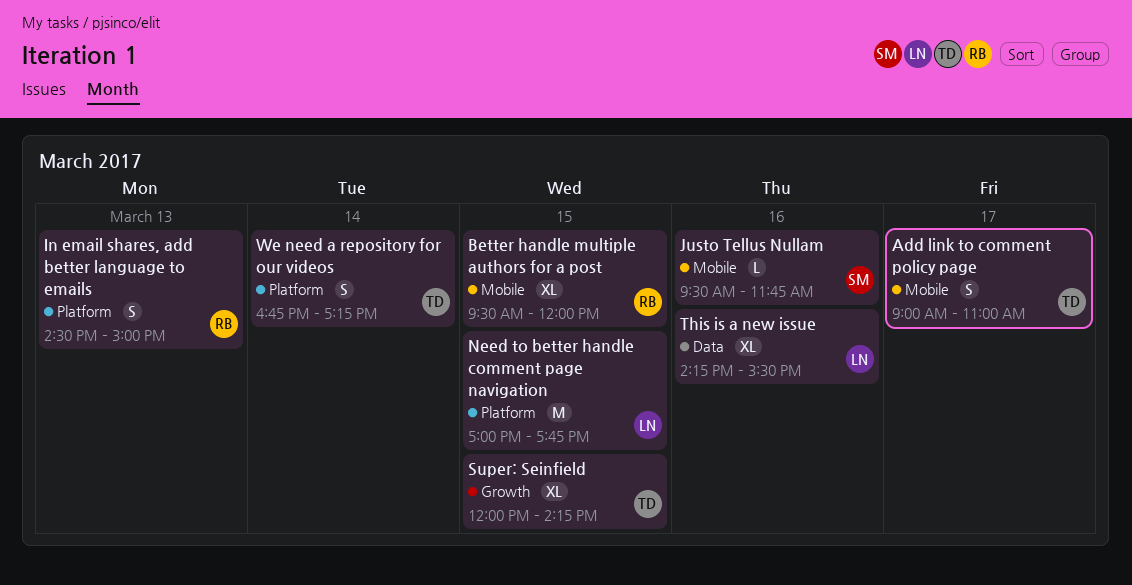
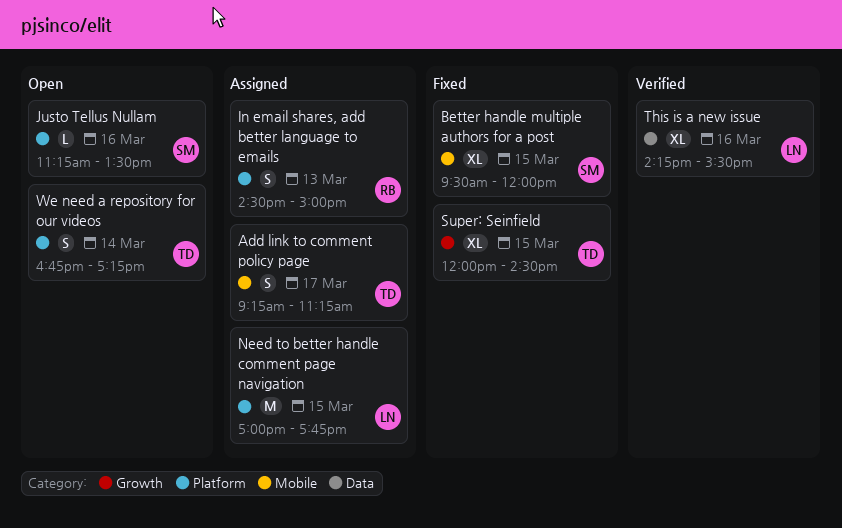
Add link to comment policy page, begins: 09:00 -> 09:15
Add link to comment policy page, ends: 11:00 -> 11:15
Better handle multiple authors for a post, owner: RB -> SM
Justo Tellus Nullam, label: Mobile -> Platform
Justo Tellus Nullam, begins: 09:30 -> 11:15
Justo Tellus Nullam, ends: 11:45 -> 13:30
Super: Seinfield, ends: 14:15 -> 14:30

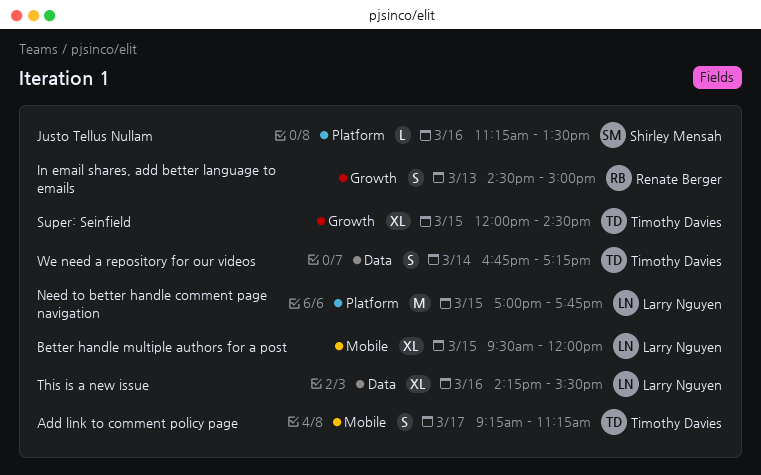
Better handle multiple authors for a post, owner: Shirley Mensah -> Larry Nguyen
In email shares, add better language to emails, label: Platform -> Growth
We need a repository for our videos, label: Platform -> Data

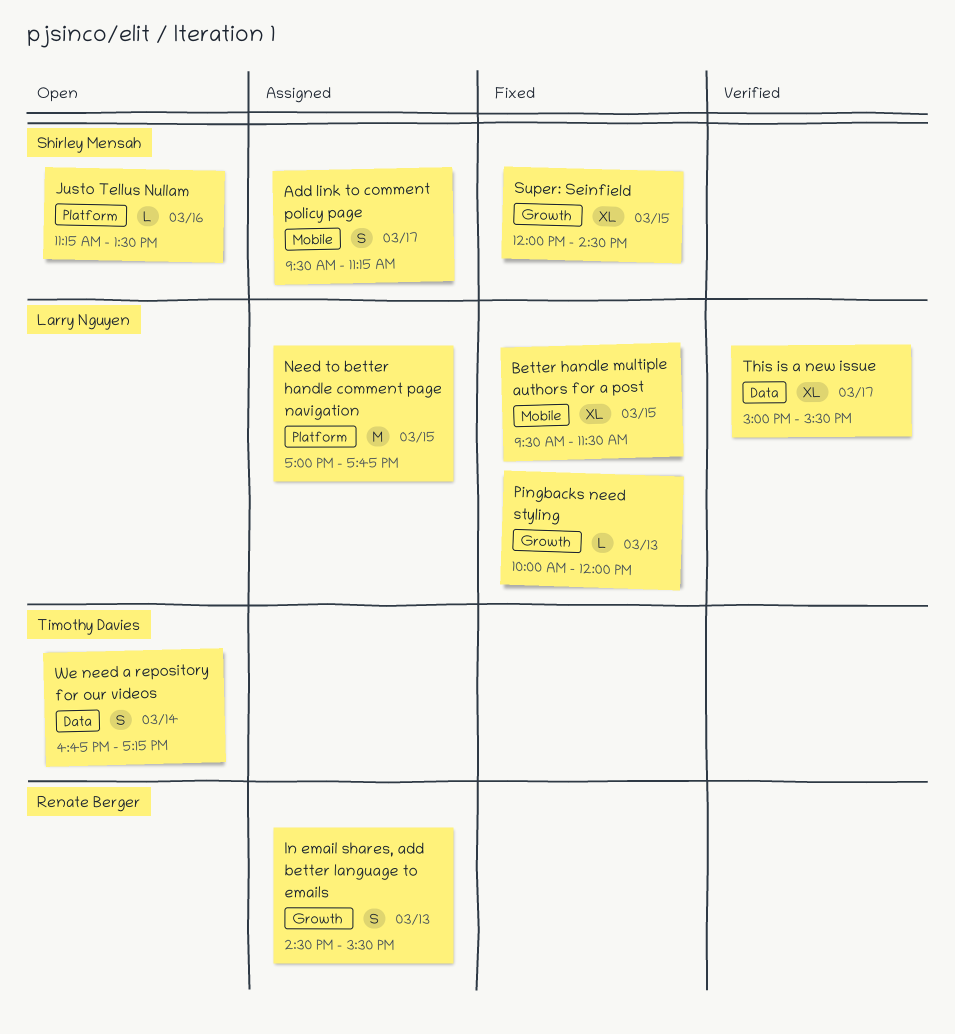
Add link to comment policy page, owner: Timothy Davies -> Shirley Mensah
Add link to comment policy page, begins: 09:15 -> 09:30
Better handle multiple authors for a post, ends: 12:00 -> 11:30
In email shares, add better language to emails, ends: 15:00 -> 15:30
Pingbacks need styling: none -> present
Super: Seinfield, owner: Timothy Davies -> Shirley Mensah
This is a new issue, day: Mar 16 -> Mar 17
This is a new issue, begins: 14:15 -> 15:00

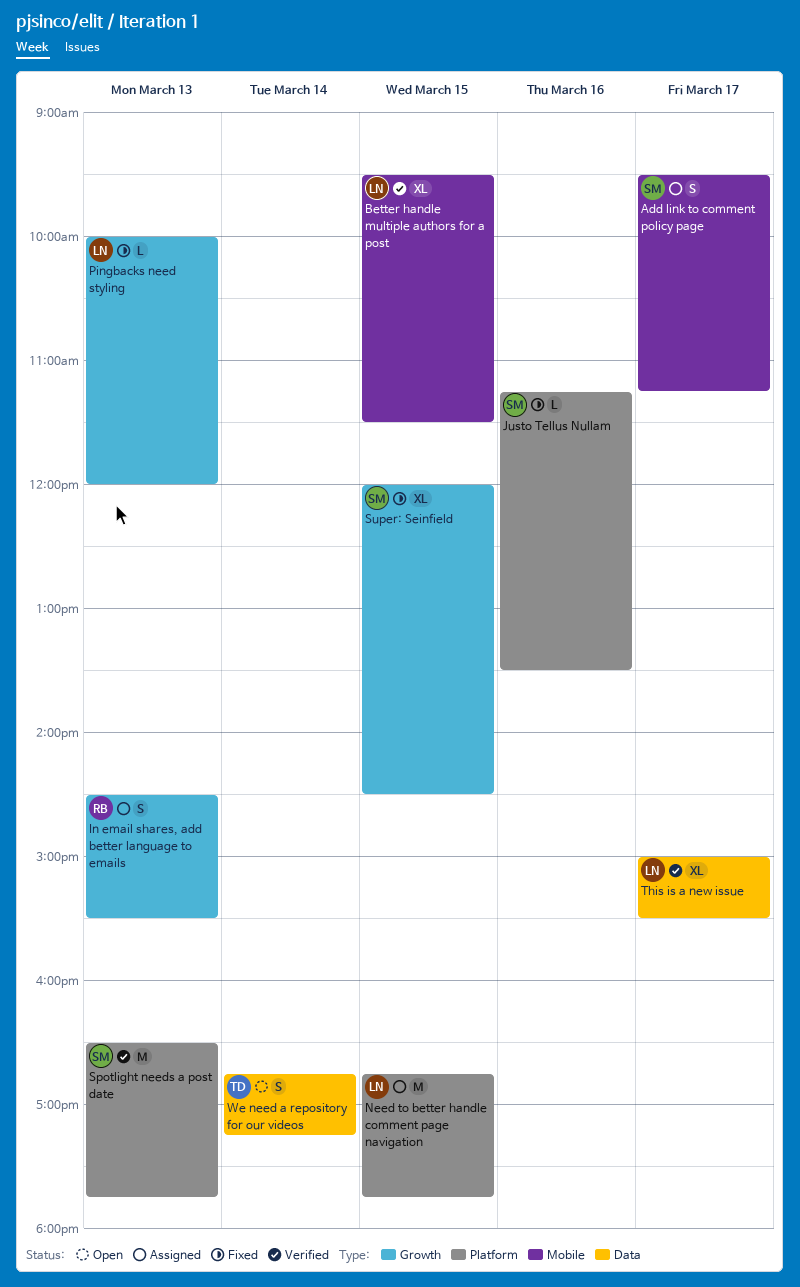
Better handle multiple authors for a post, status: Fixed -> Verified
Justo Tellus Nullam, status: Open -> Fixed
Need to better handle comment page navigation, begins: 17:00 -> 16:45
Spotlight needs a post date: none -> present

